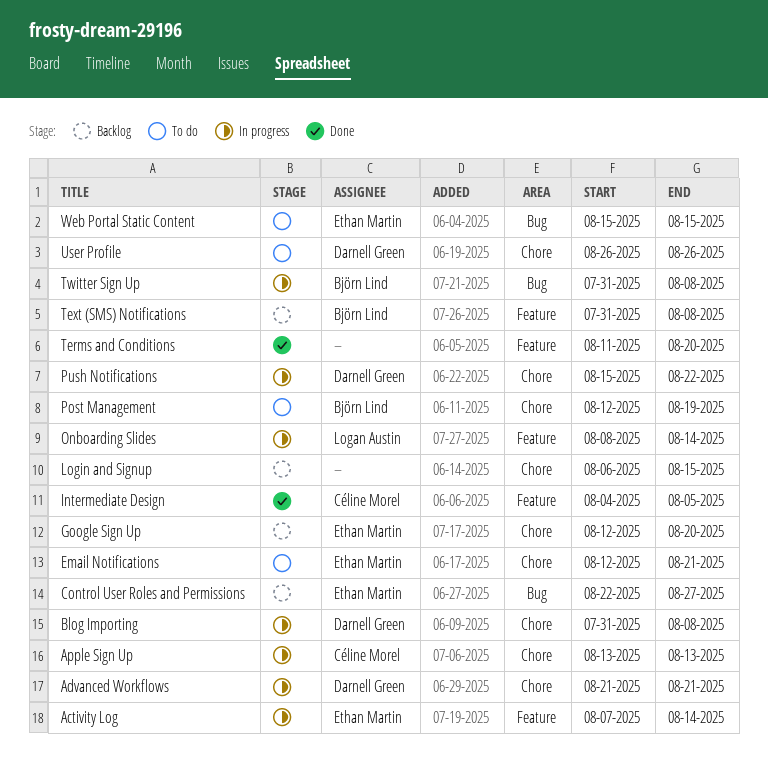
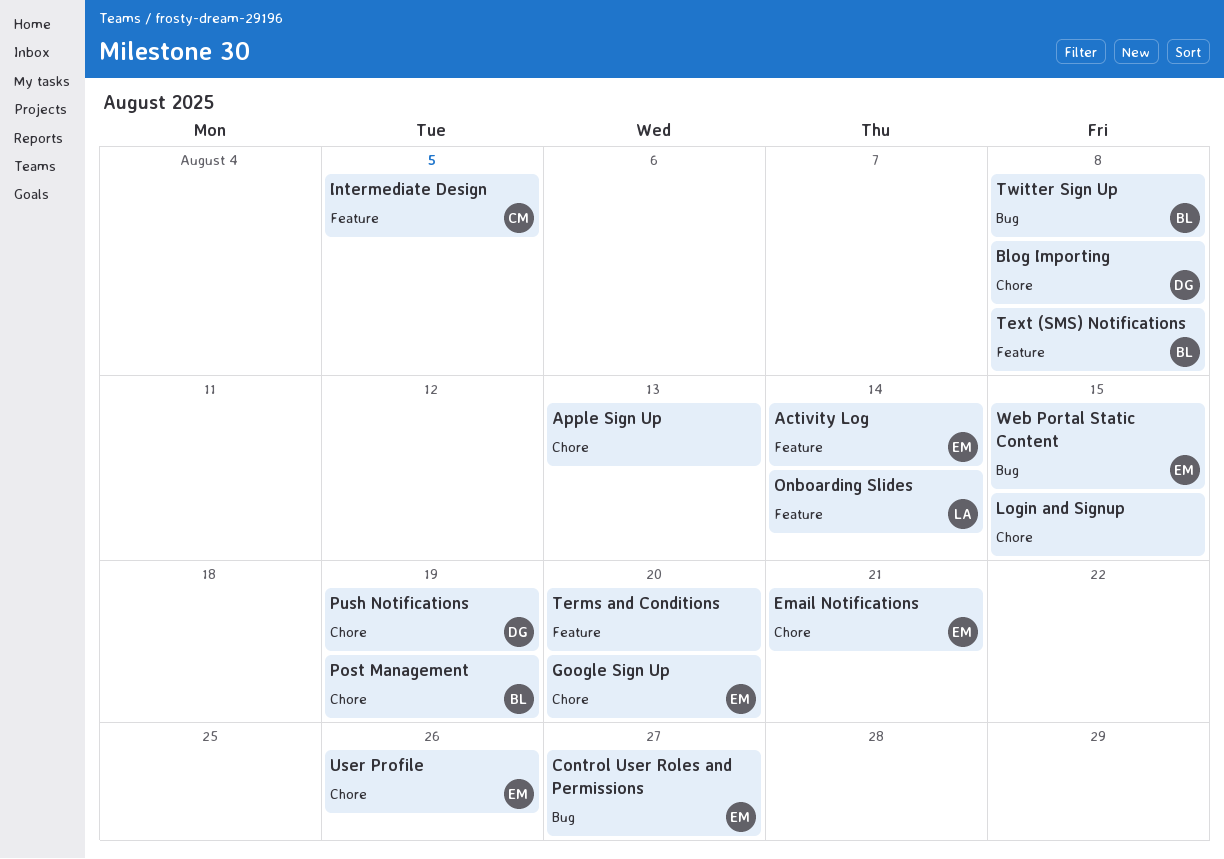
Advanced Workflows: present -> none
Apple Sign Up, owner: Céline Morel -> none
Push Notifications, due: Aug 22 -> Aug 19
User Profile, owner: Darnell Green -> Ethan Martin

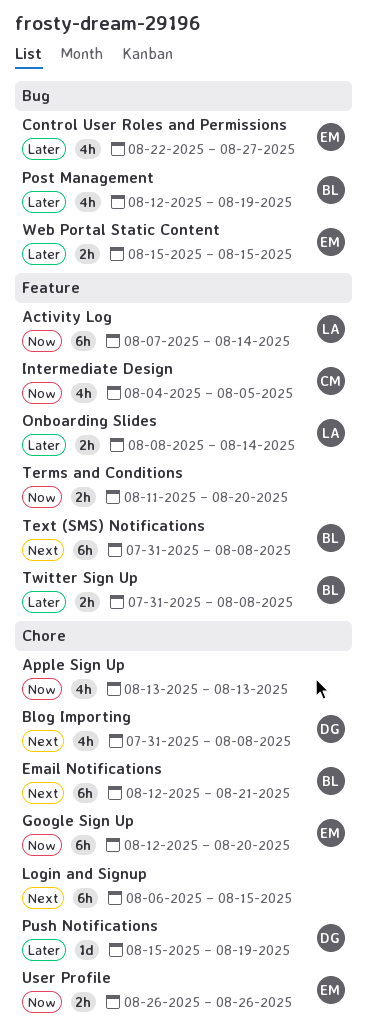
Activity Log, owner: EM -> LA
Email Notifications, owner: EM -> BL
Post Management, label: Chore -> Bug
Twitter Sign Up, label: Bug -> Feature

